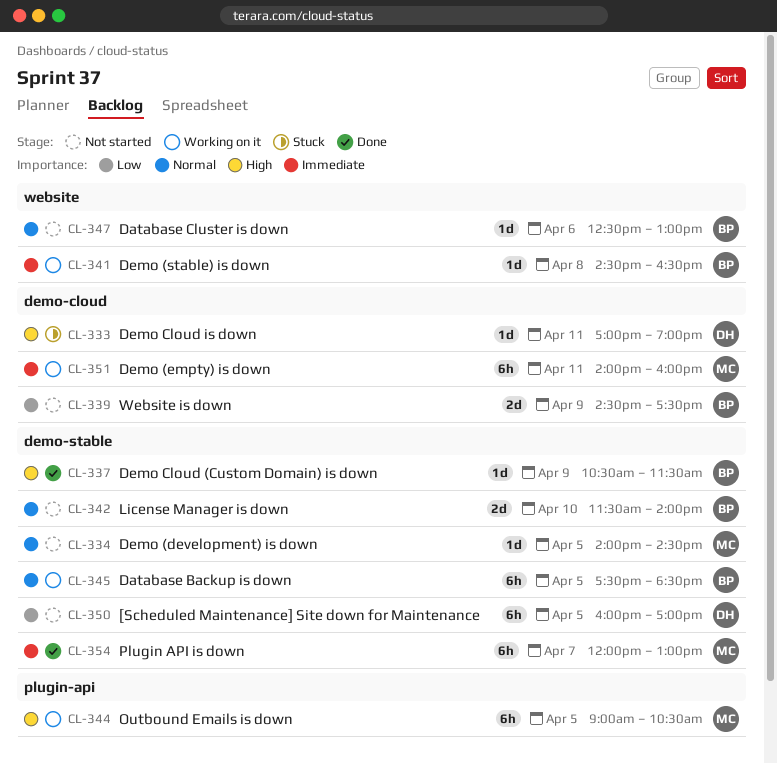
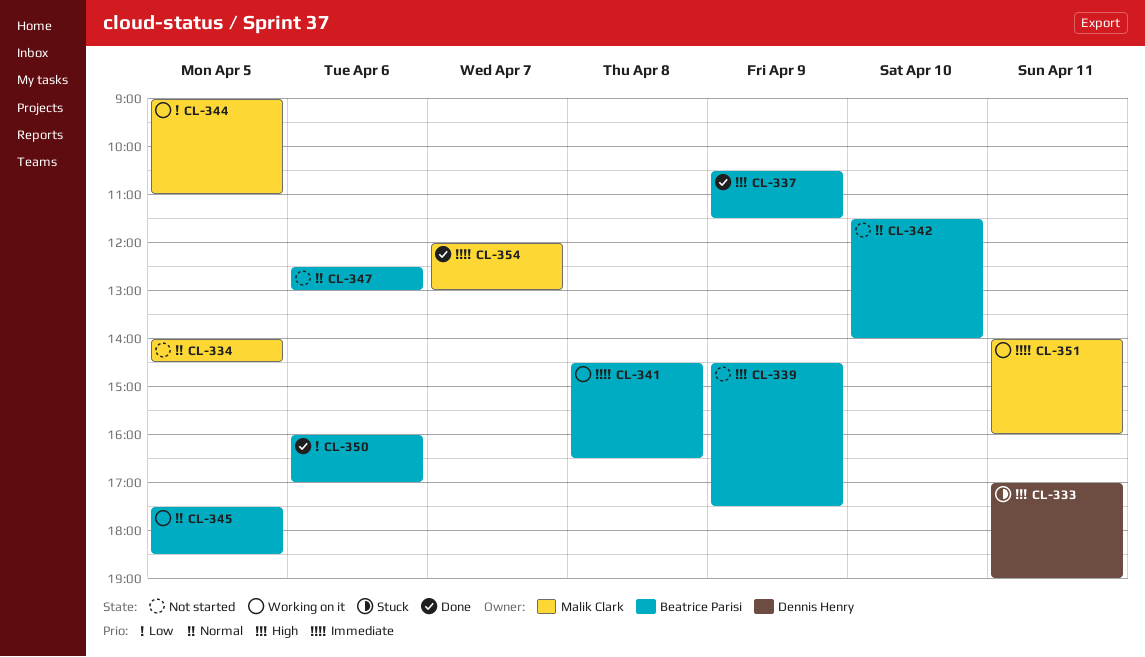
CL-339, priority: Low -> High
CL-344, priority: High -> Low
CL-344, ends: 10:30 -> 11:00
CL-350, status: Not started -> Done
CL-350, owner: Dennis Henry -> Beatrice Parisi
CL-350, day: Apr 5 -> Apr 6

